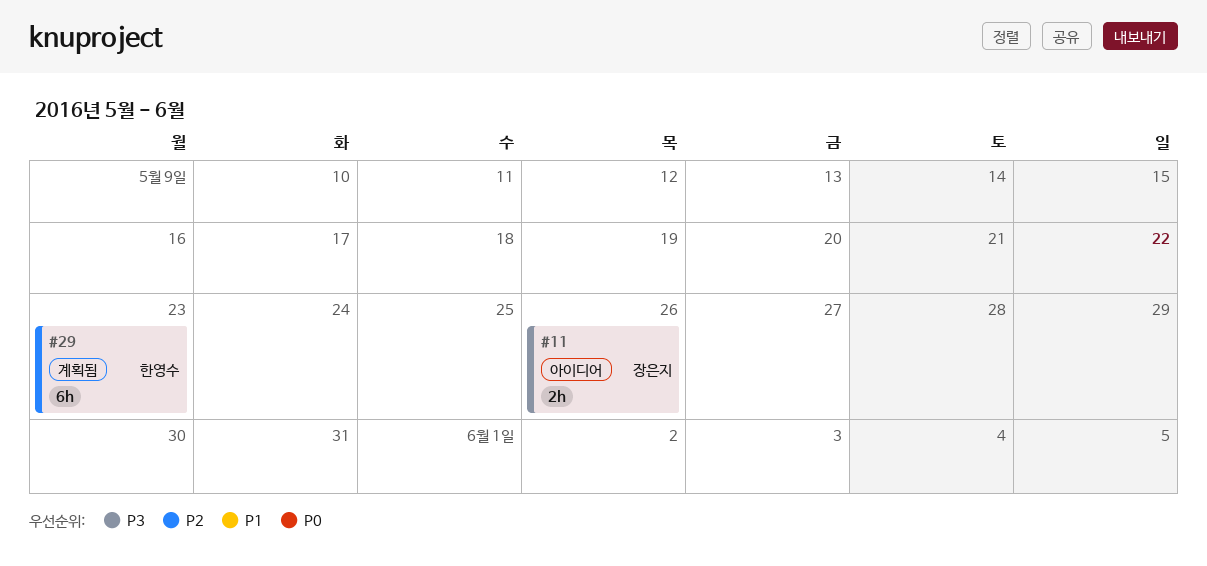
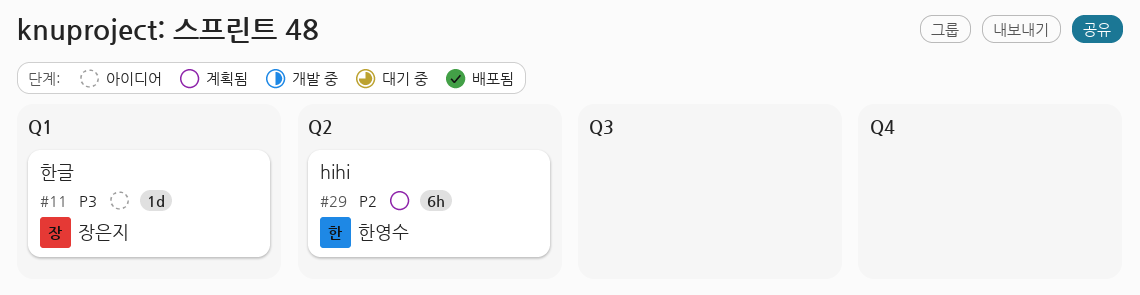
#11, estimate: 2h -> 1d

